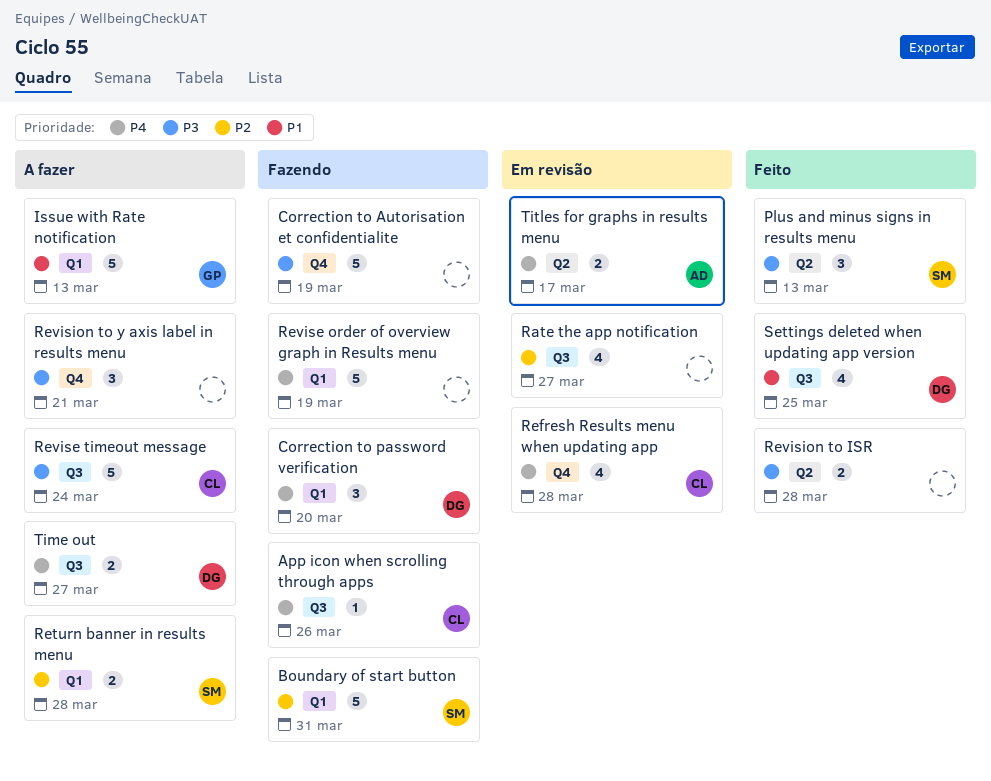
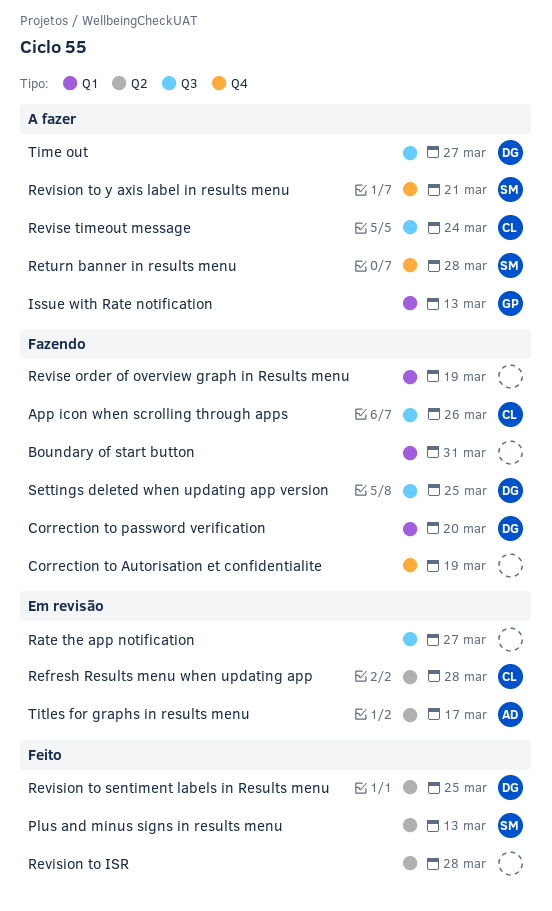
Boundary of start button, owner: SM -> none
Refresh Results menu when updating app, label: Q4 -> Q2
Return banner in results menu, label: Q1 -> Q4
Revision to sentiment labels in Results menu: none -> present
Revision to y axis label in results menu, owner: none -> SM
Settings deleted when updating app version, status: Feito -> Fazendo

